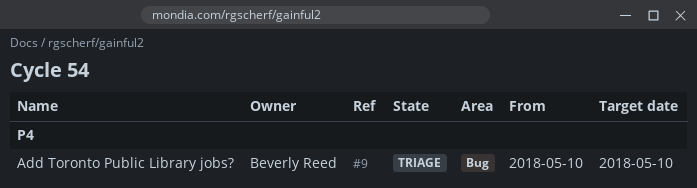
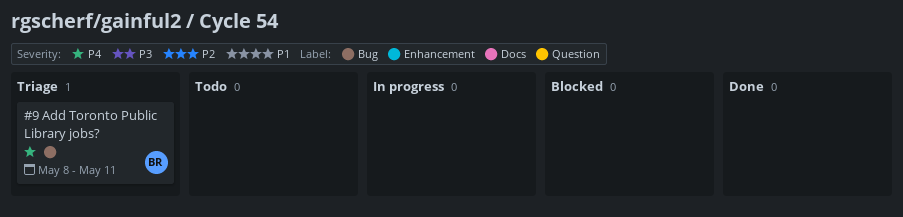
#9, start: May 10 -> May 8
#9, due: May 10 -> May 11

